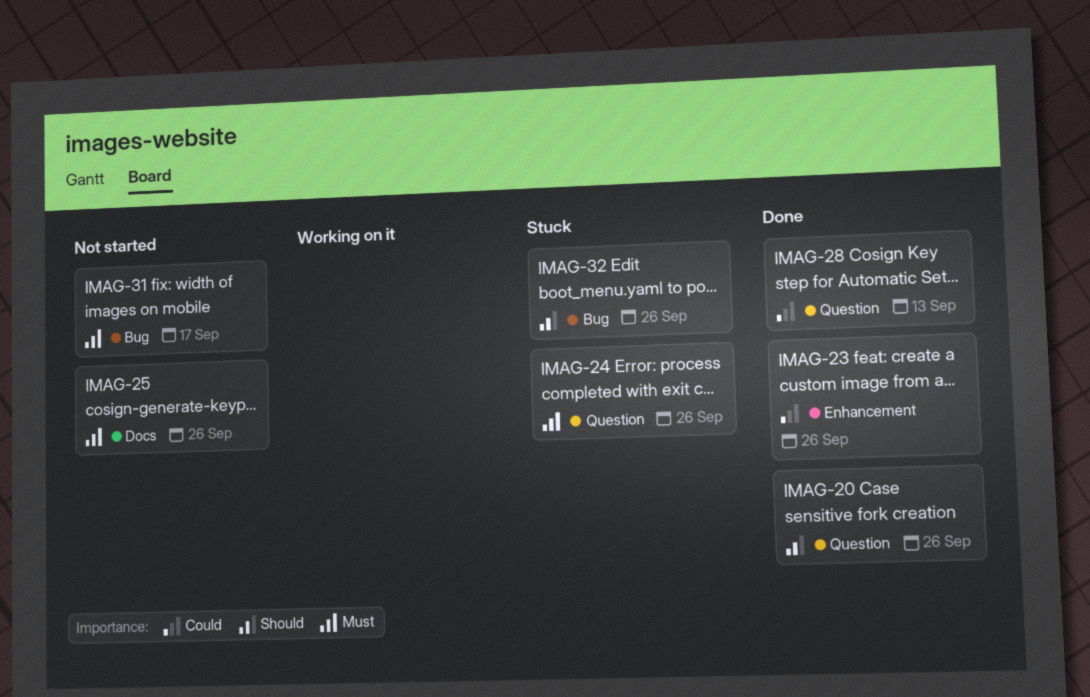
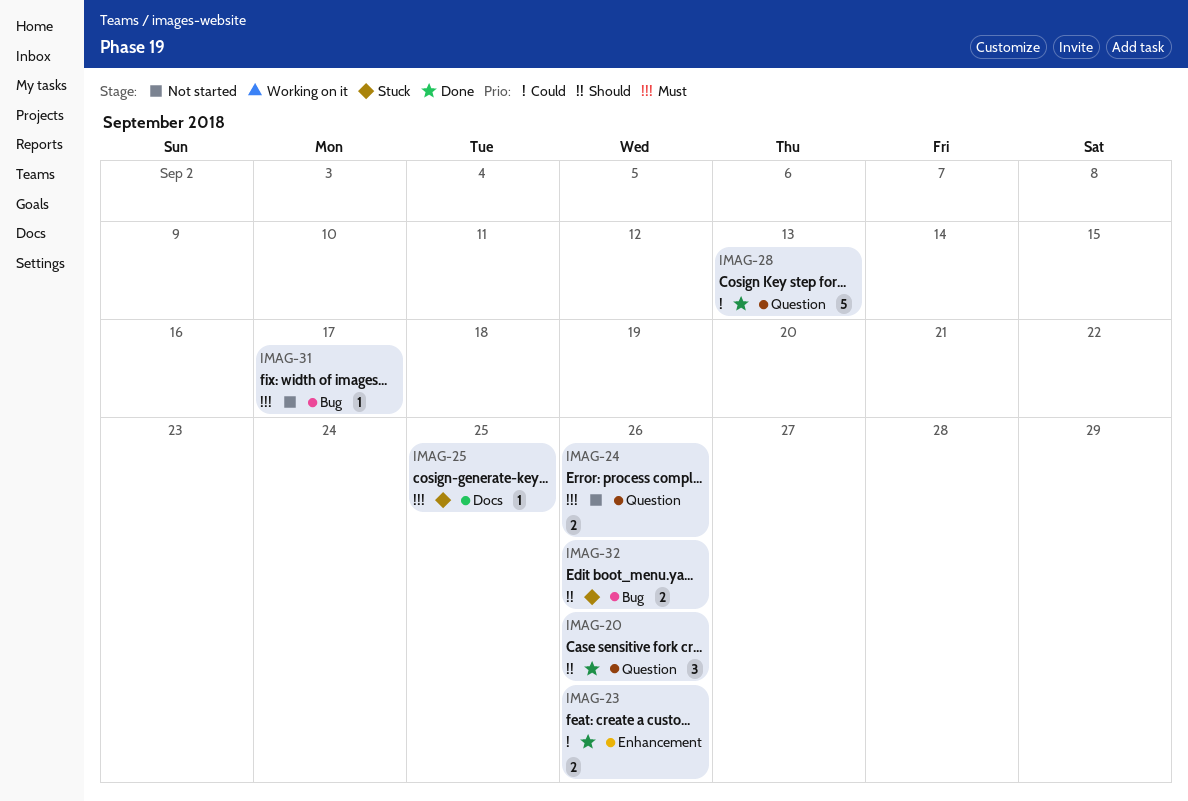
IMAG-24, status: Stuck -> Not started
IMAG-25, status: Not started -> Stuck
IMAG-25, due: Sep 26 -> Sep 25

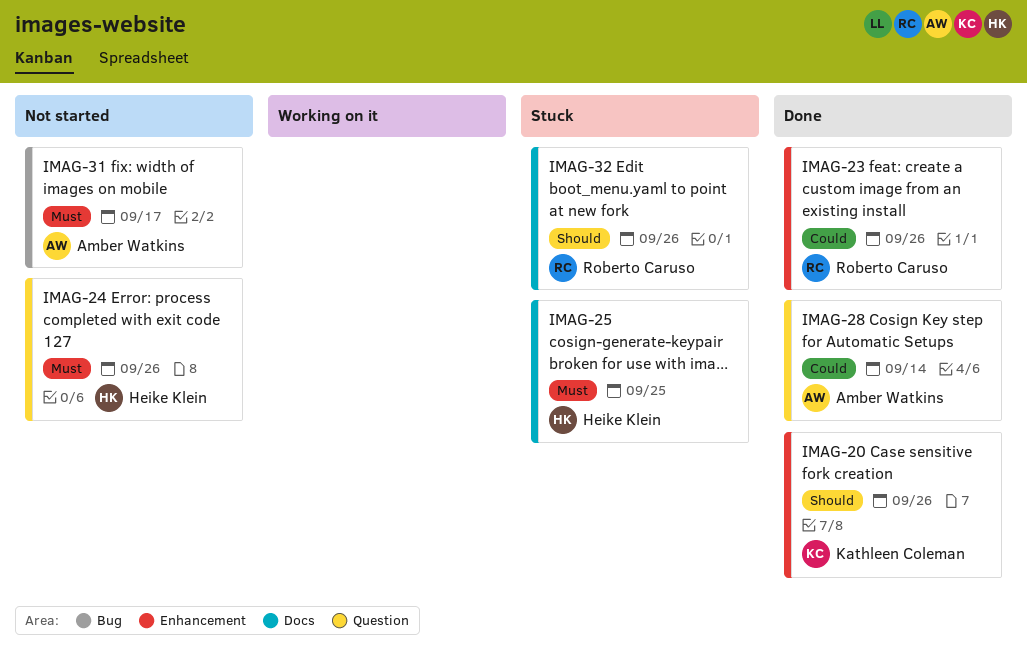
IMAG-20, label: Question -> Enhancement
IMAG-28, due: Sep 13 -> Sep 14
IMAG-32, label: Bug -> Docs

